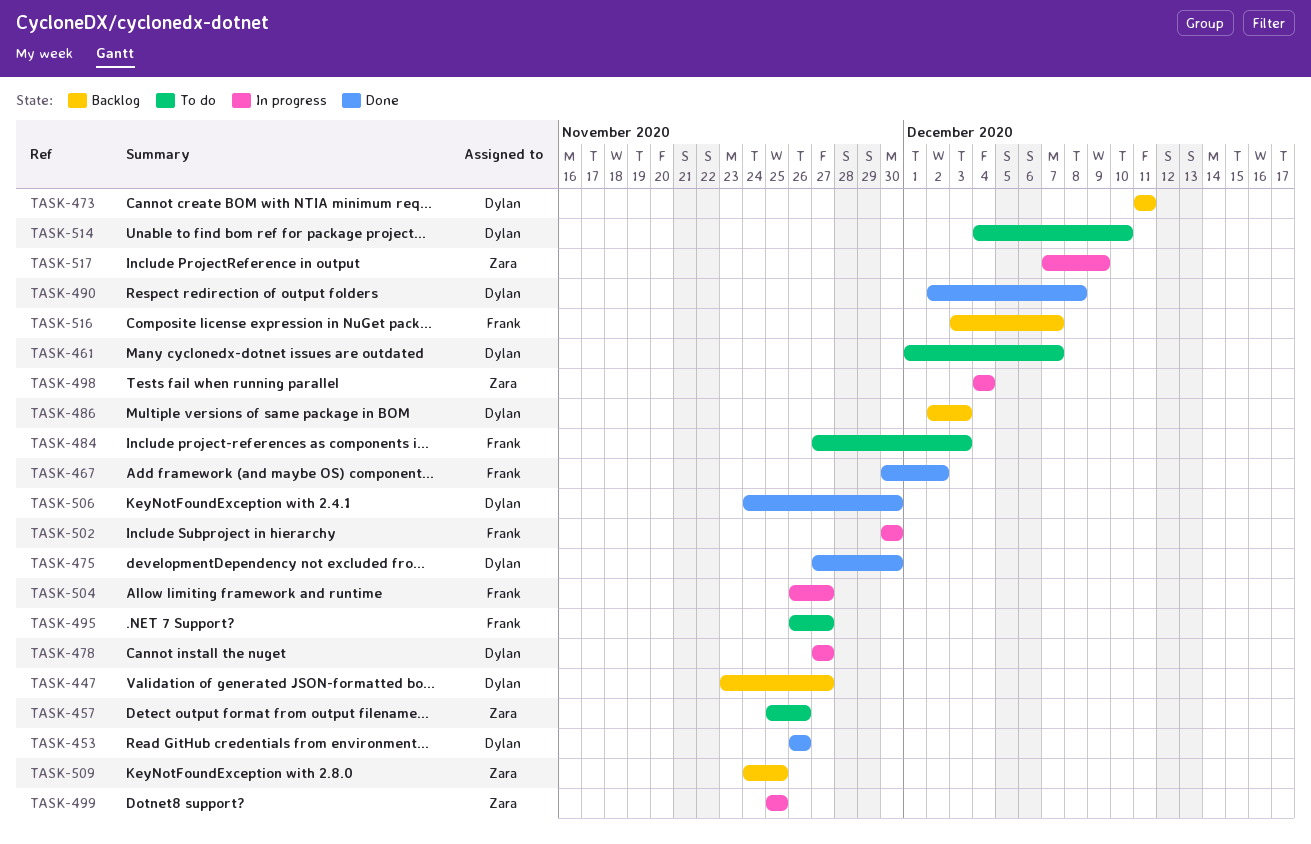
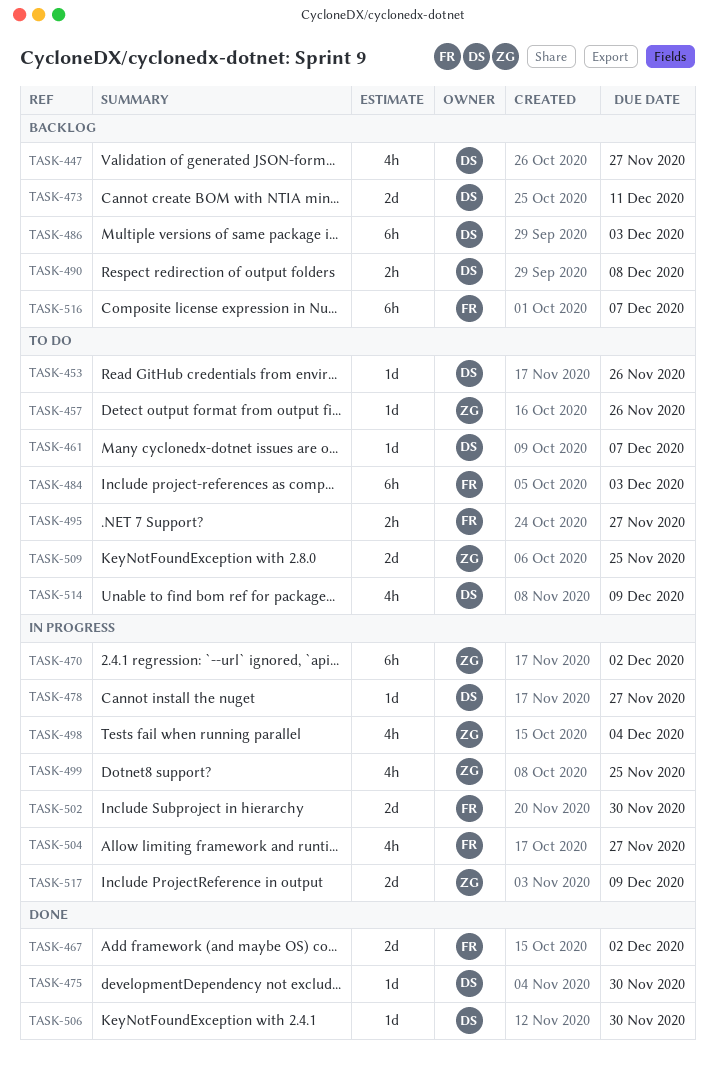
TASK-453, status: Done -> To do
TASK-470: none -> present
TASK-490, status: Done -> Backlog
TASK-509, status: Backlog -> To do
TASK-514, due: Dec 10 -> Dec 9

